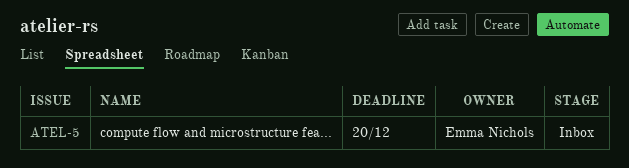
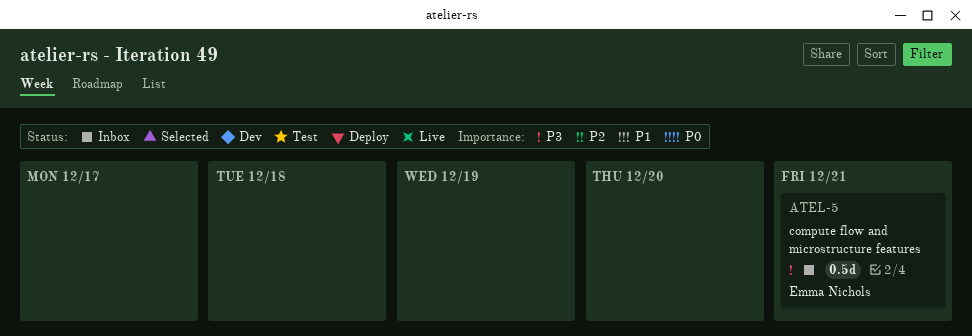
ATEL-5, due: Dec 20 -> Dec 21

